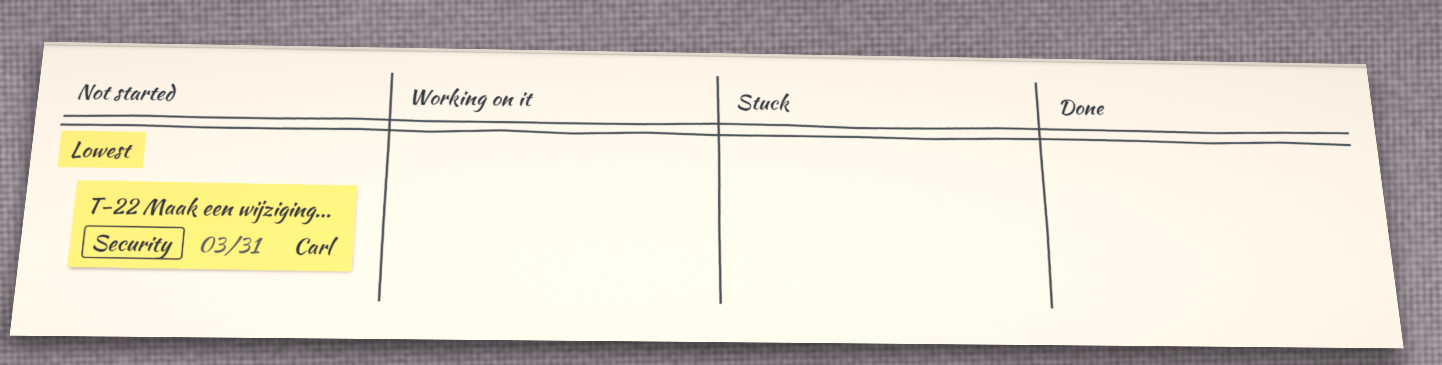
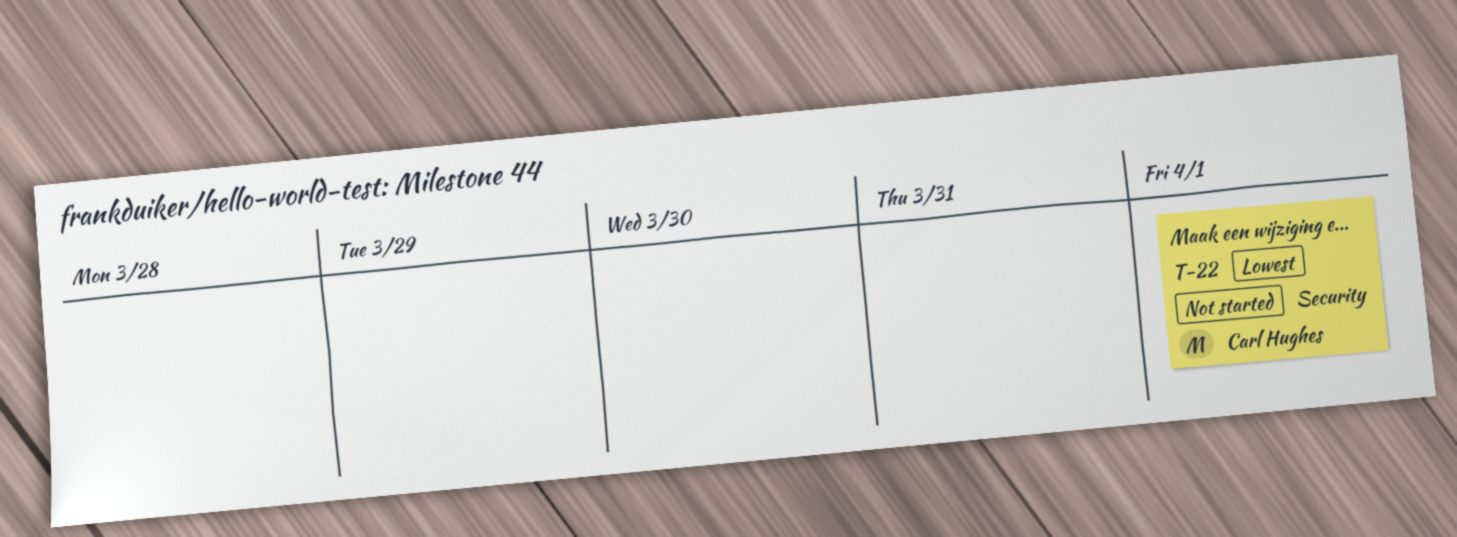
T-22, due: Mar 31 -> Apr 1

